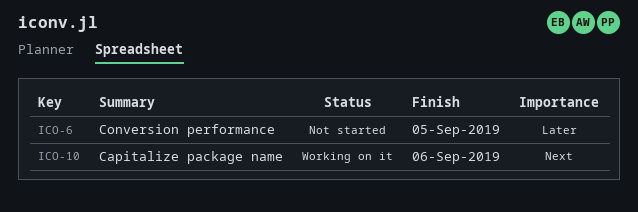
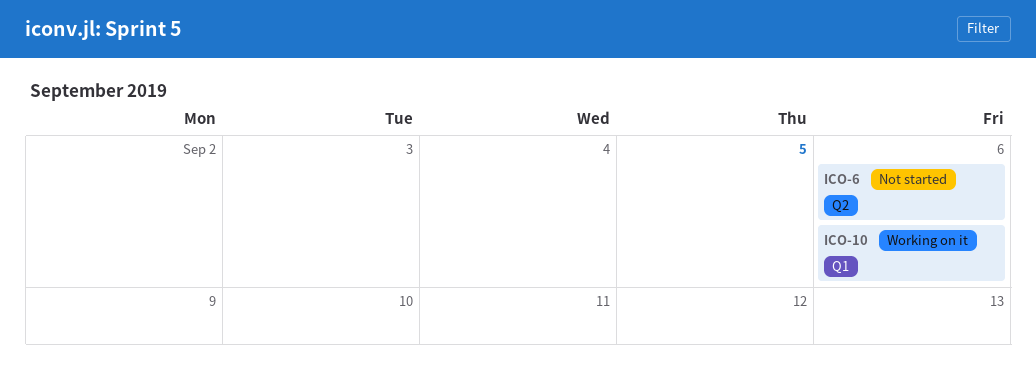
ICO-6, due: Sep 5 -> Sep 6

